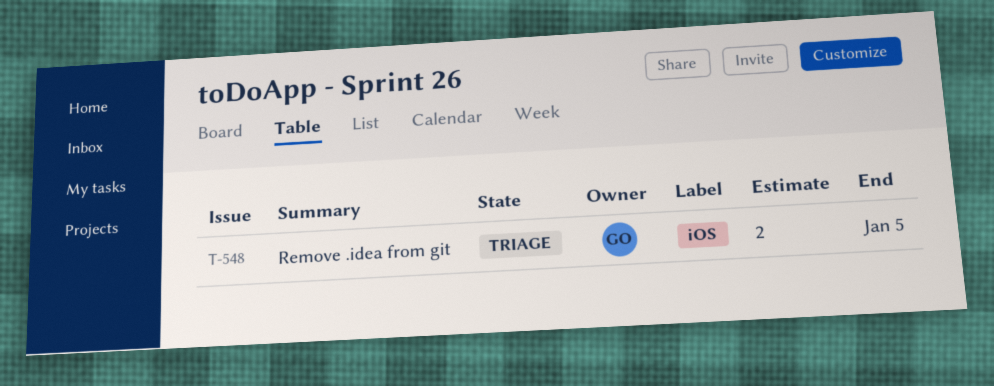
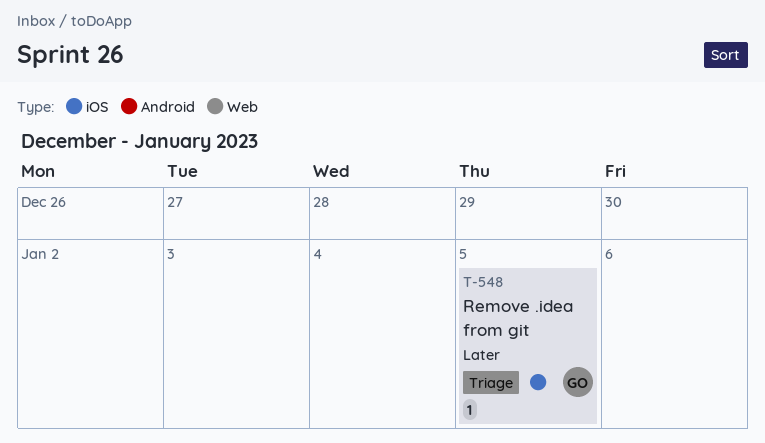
T-548, estimate: 2 -> 1

